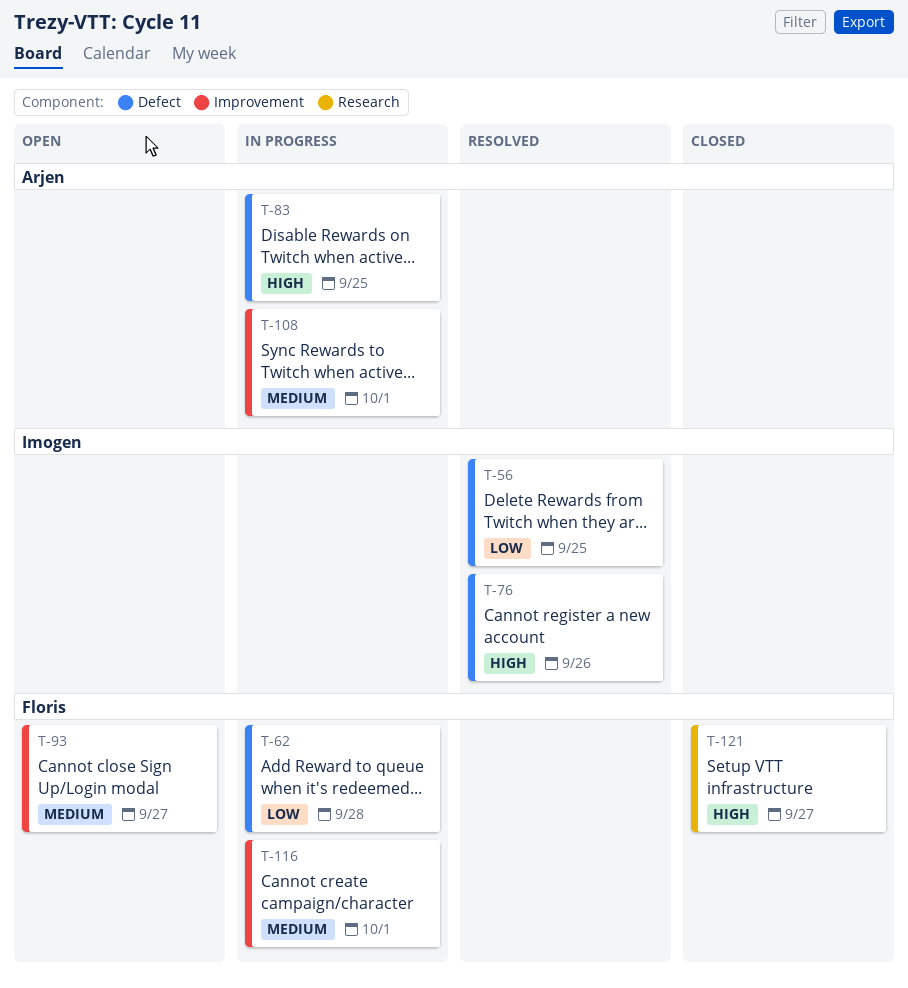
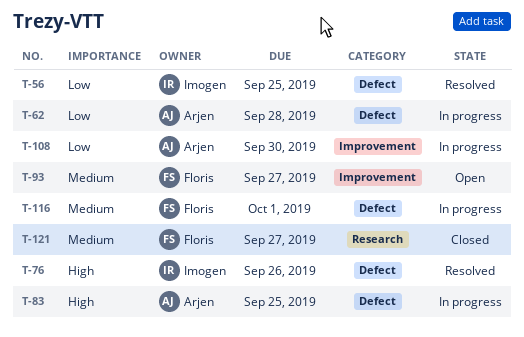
T-62, owner: Floris -> Arjen
T-108, priority: Medium -> Low
T-108, due: Oct 1 -> Sep 30
T-116, label: Improvement -> Defect
T-121, priority: High -> Medium

